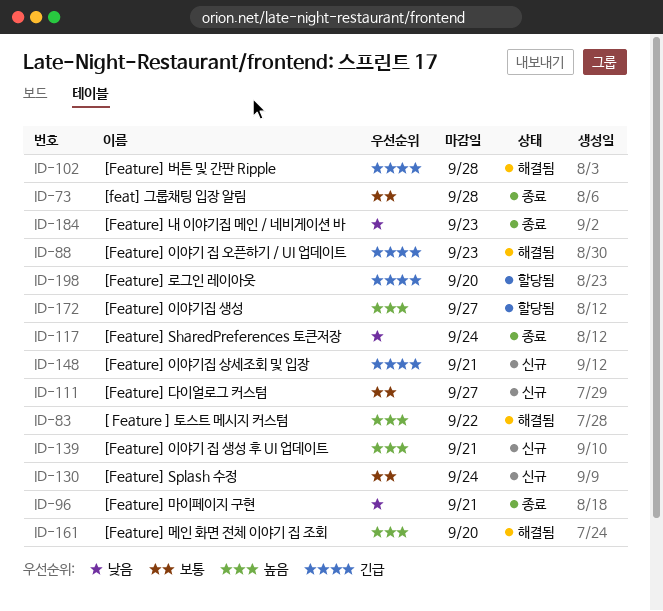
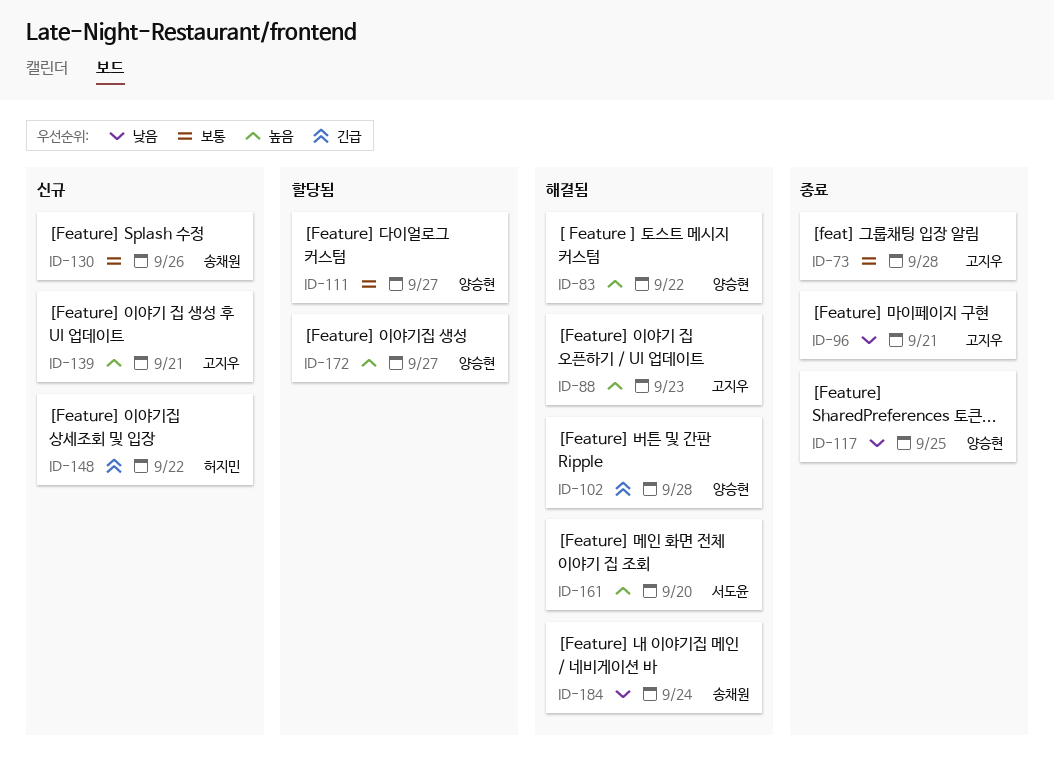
ID-88, priority: 긴급 -> 높음
ID-111, status: 신규 -> 할당됨
ID-117, due: Sep 24 -> Sep 25
ID-130, due: Sep 24 -> Sep 26
ID-148, due: Sep 21 -> Sep 22
ID-184, status: 종료 -> 해결됨
ID-184, due: Sep 23 -> Sep 24
ID-198: present -> none

